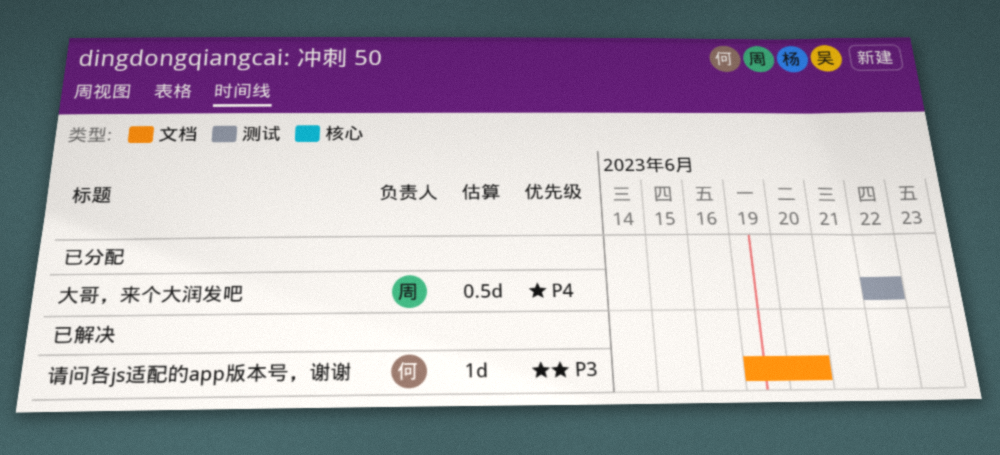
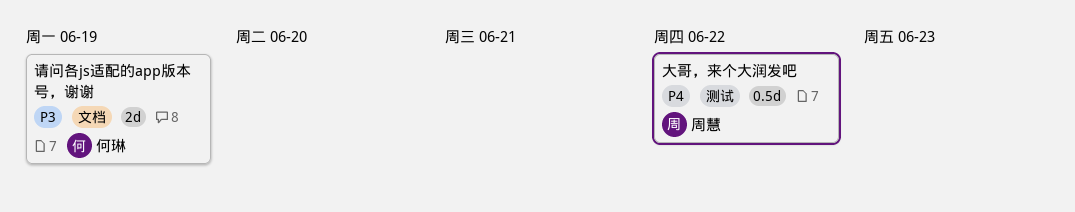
请问各js适配的app版本号，谢谢, estimate: 1d -> 2d
请问各js适配的app版本号，谢谢, due: Jun 20 -> Jun 19

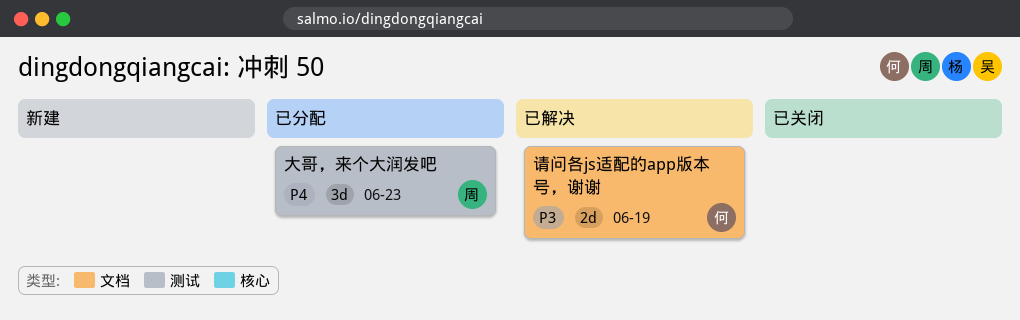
大哥，来个大润发吧, estimate: 0.5d -> 3d
大哥，来个大润发吧, due: Jun 22 -> Jun 23

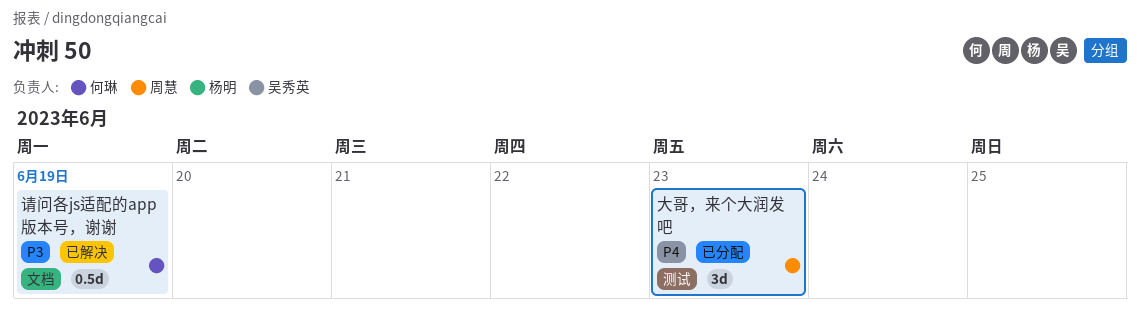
请问各js适配的app版本号，谢谢, estimate: 2d -> 0.5d

